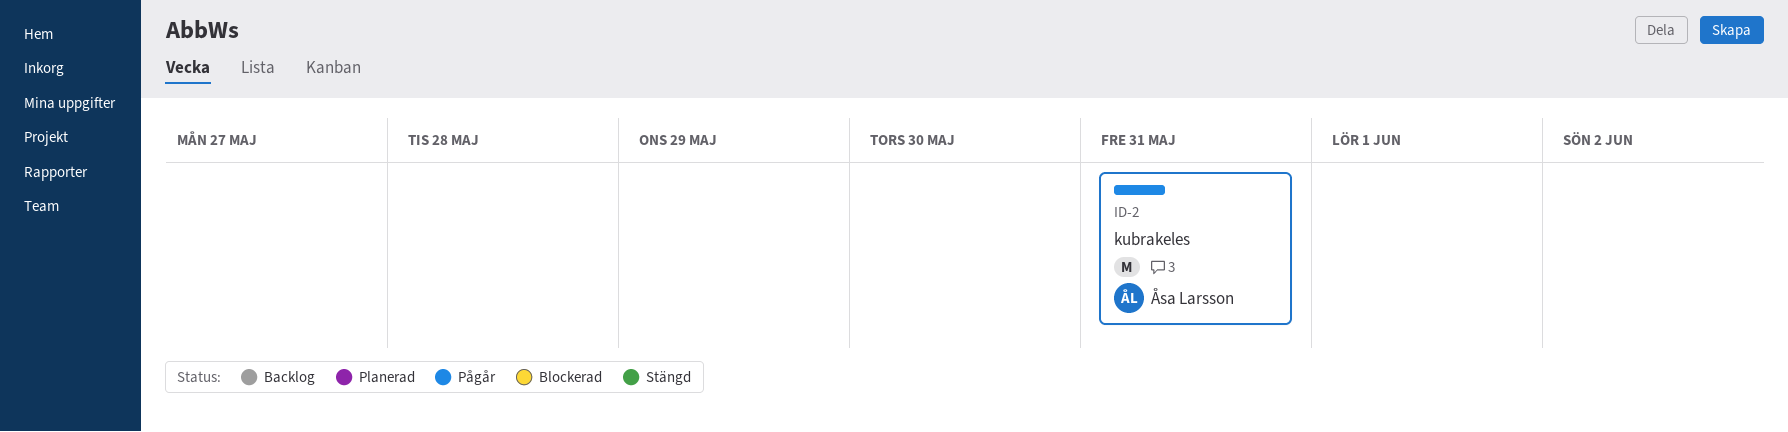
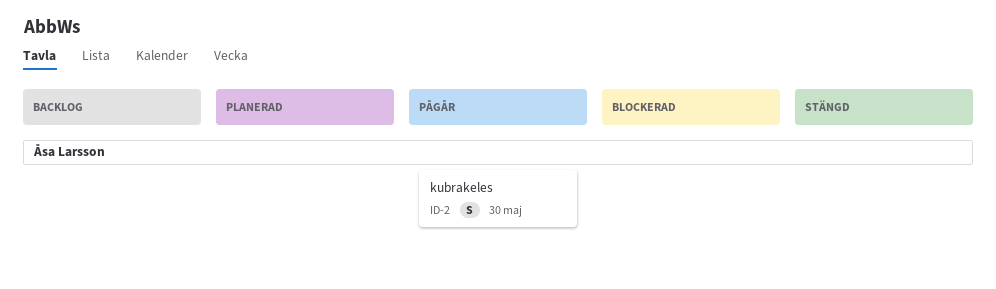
ID-2, estimate: M -> S
ID-2, due: May 31 -> May 30

